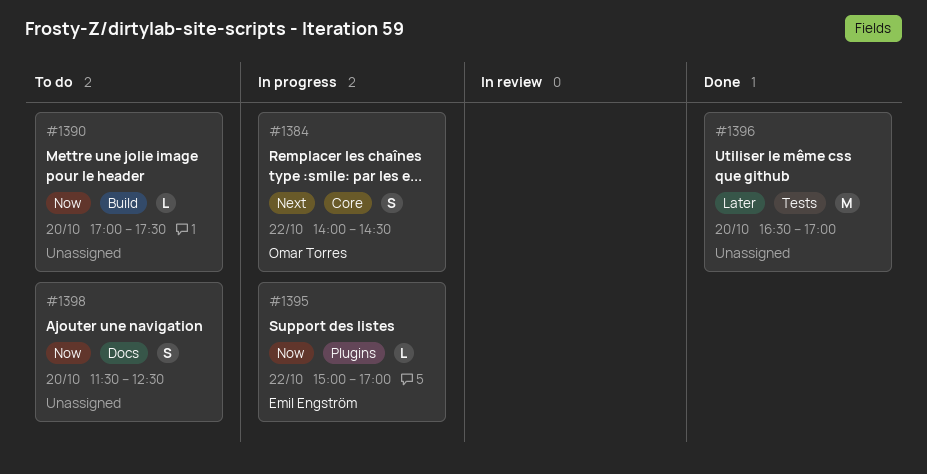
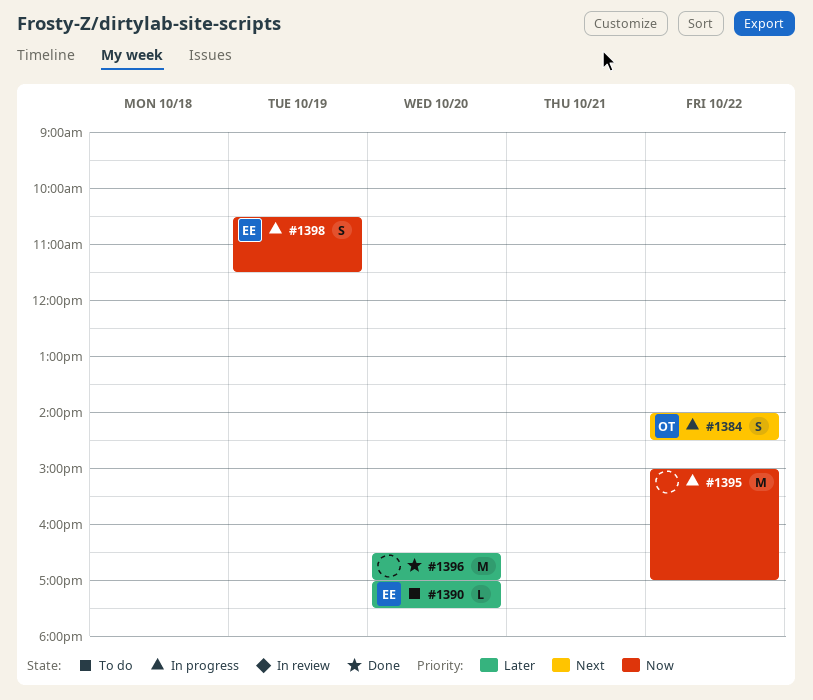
#1390, owner: none -> Emil Engström
#1390, priority: Now -> Later
#1395, owner: Emil Engström -> none
#1395, estimate: L -> M
#1398, status: To do -> In progress
#1398, owner: none -> Emil Engström
#1398, day: Oct 20 -> Oct 19
#1398, begins: 11:30 -> 10:30
#1398, ends: 12:30 -> 11:30

